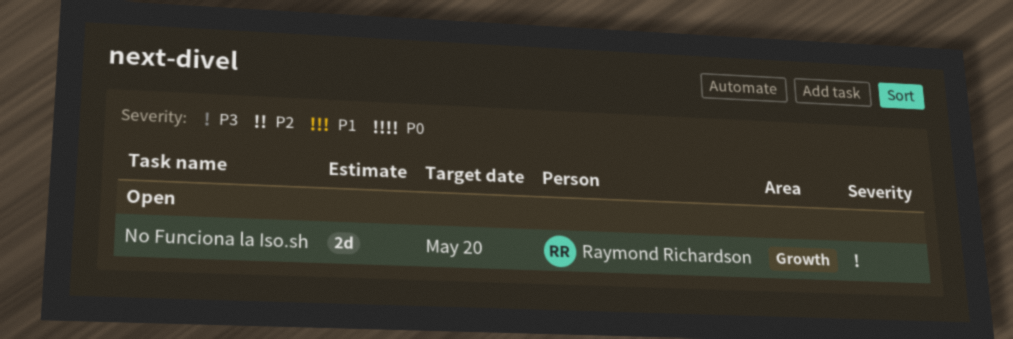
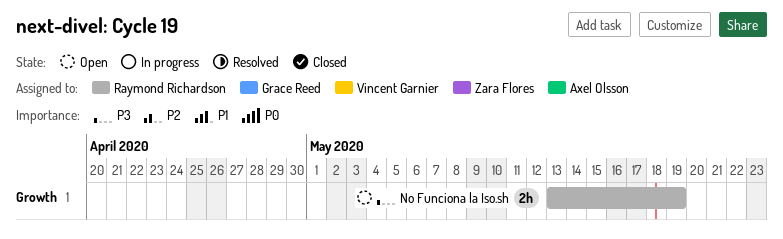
No Funciona la Iso.sh, estimate: 2d -> 2h
No Funciona la Iso.sh, due: May 20 -> May 19

